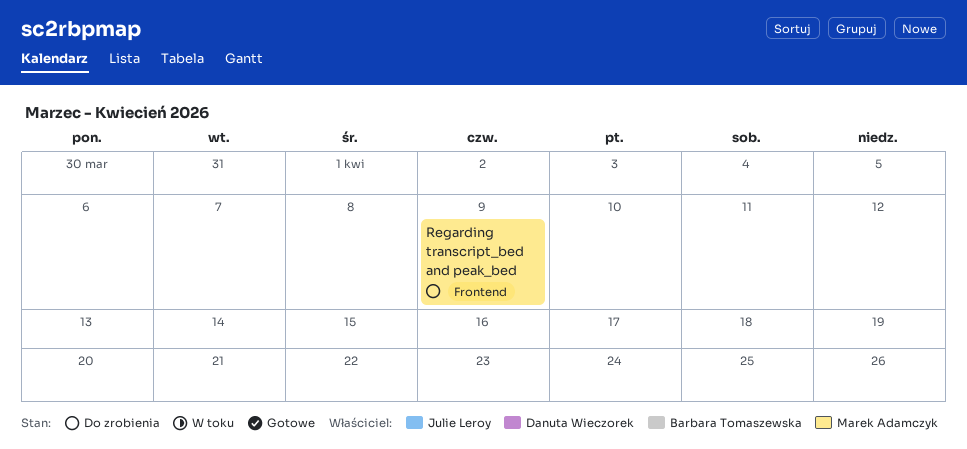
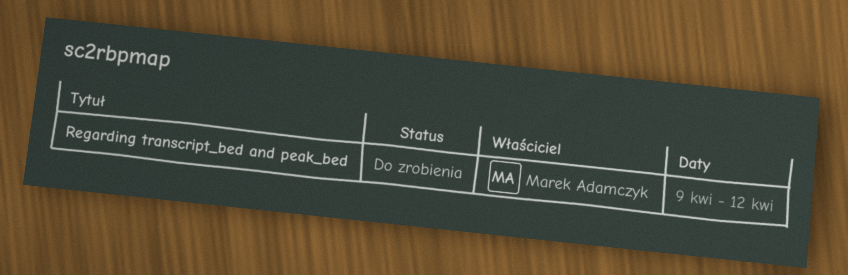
Regarding transcript_bed and peak_bed, due: Apr 9 -> Apr 12

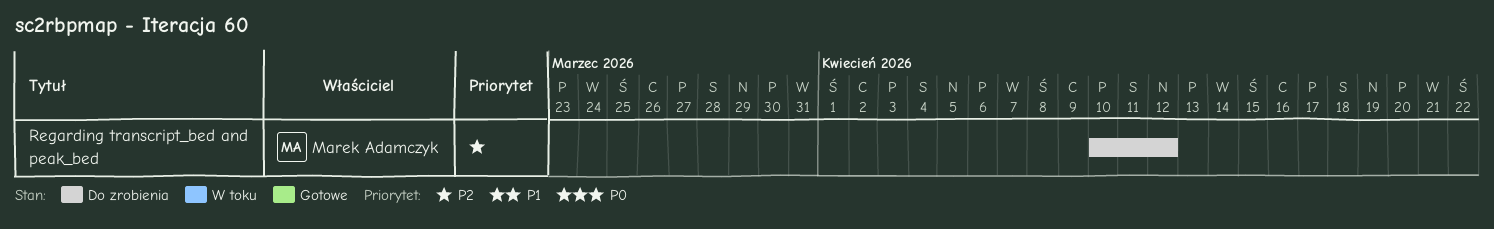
Regarding transcript_bed and peak_bed, start: Apr 9 -> Apr 10

